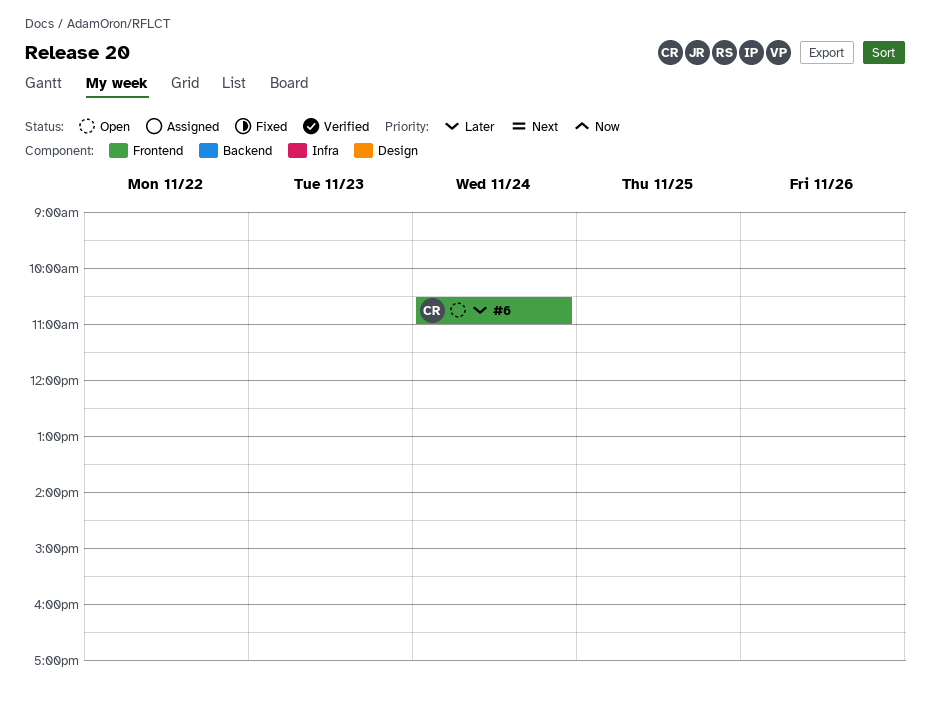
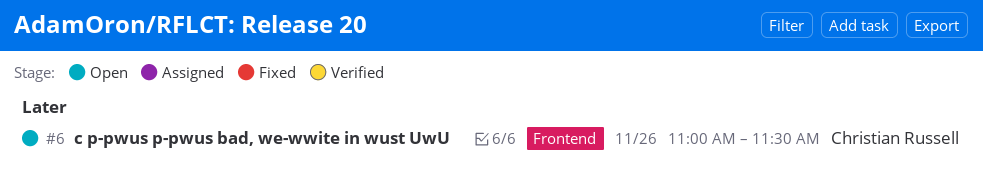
#6, day: Nov 24 -> Nov 26
#6, begins: 10:30 -> 11:00
#6, ends: 11:00 -> 11:30

